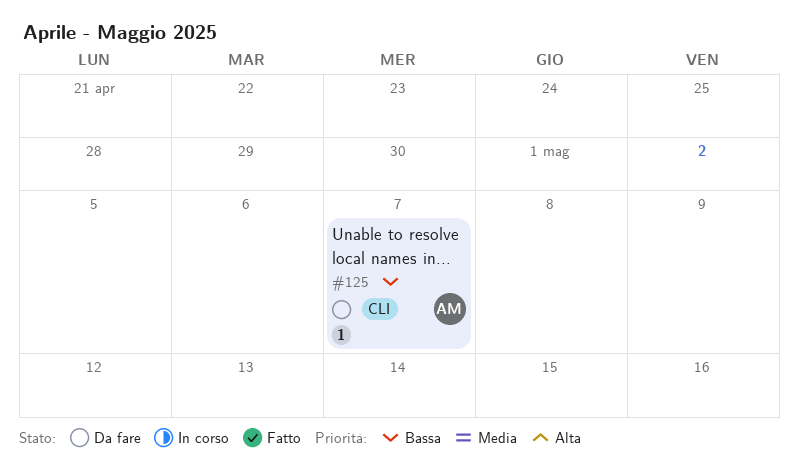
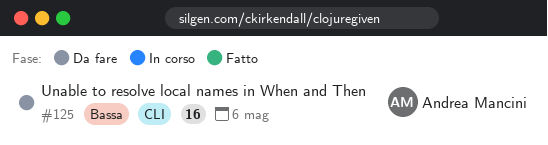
#125, estimate: 1 -> 16
#125, due: May 7 -> May 6

